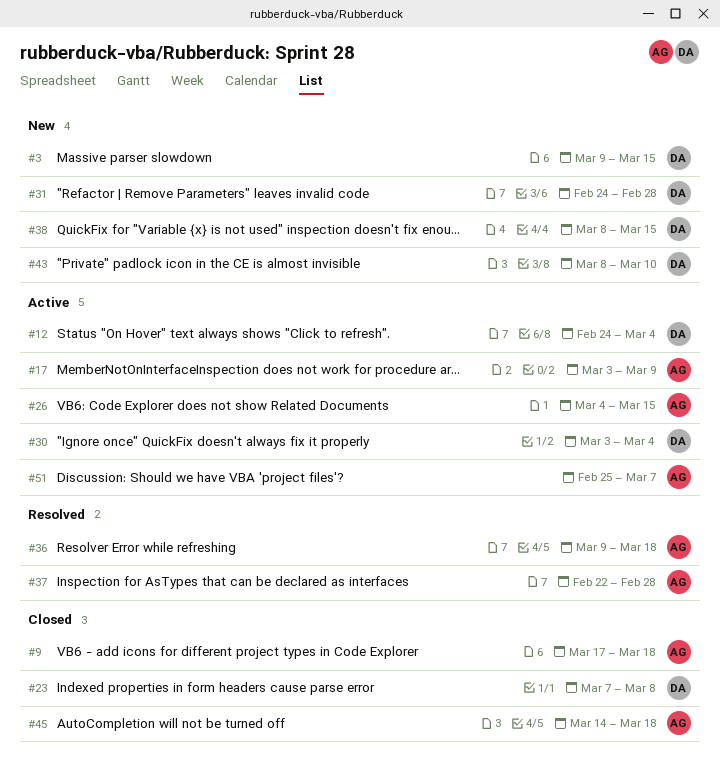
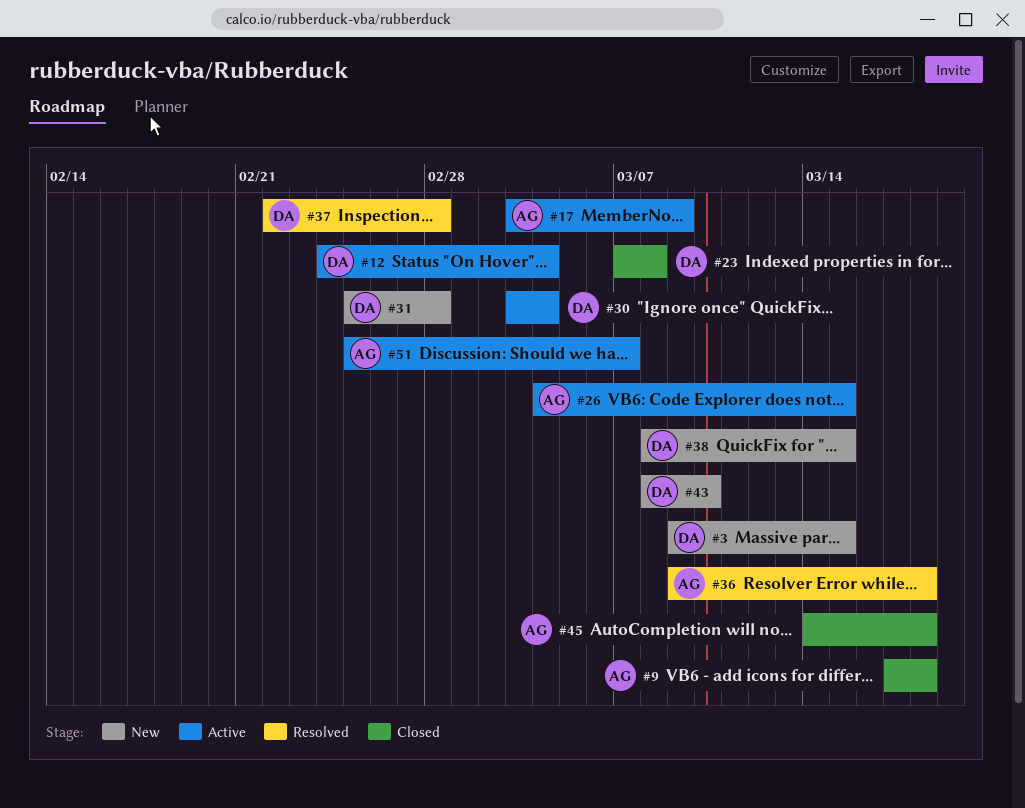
#31, start: Feb 24 -> Feb 25
#37, owner: AG -> DA

